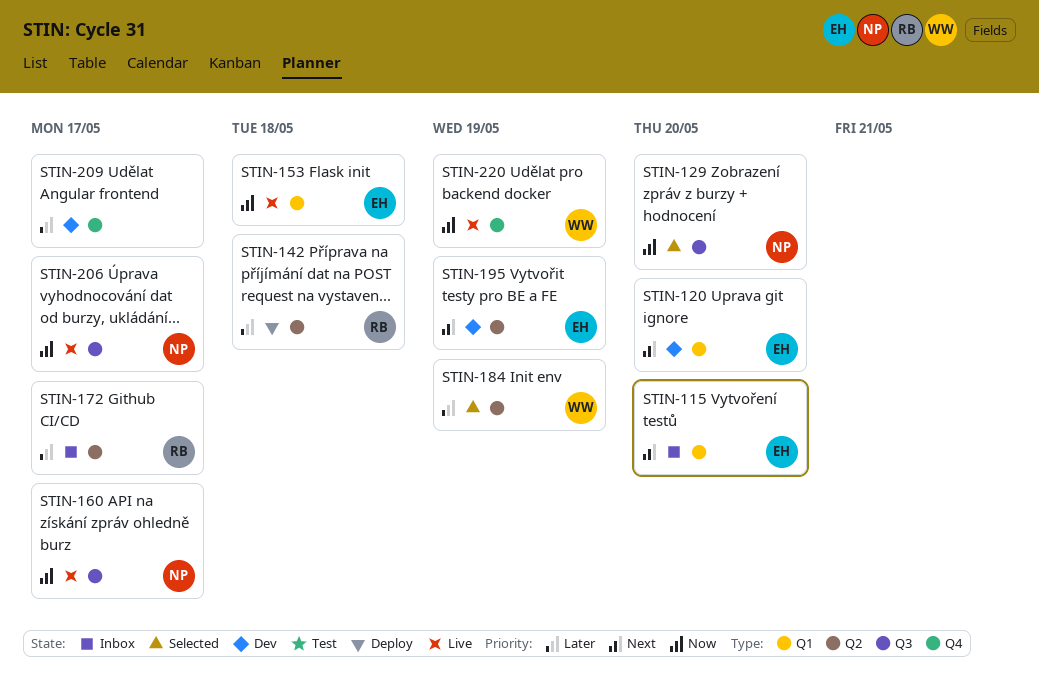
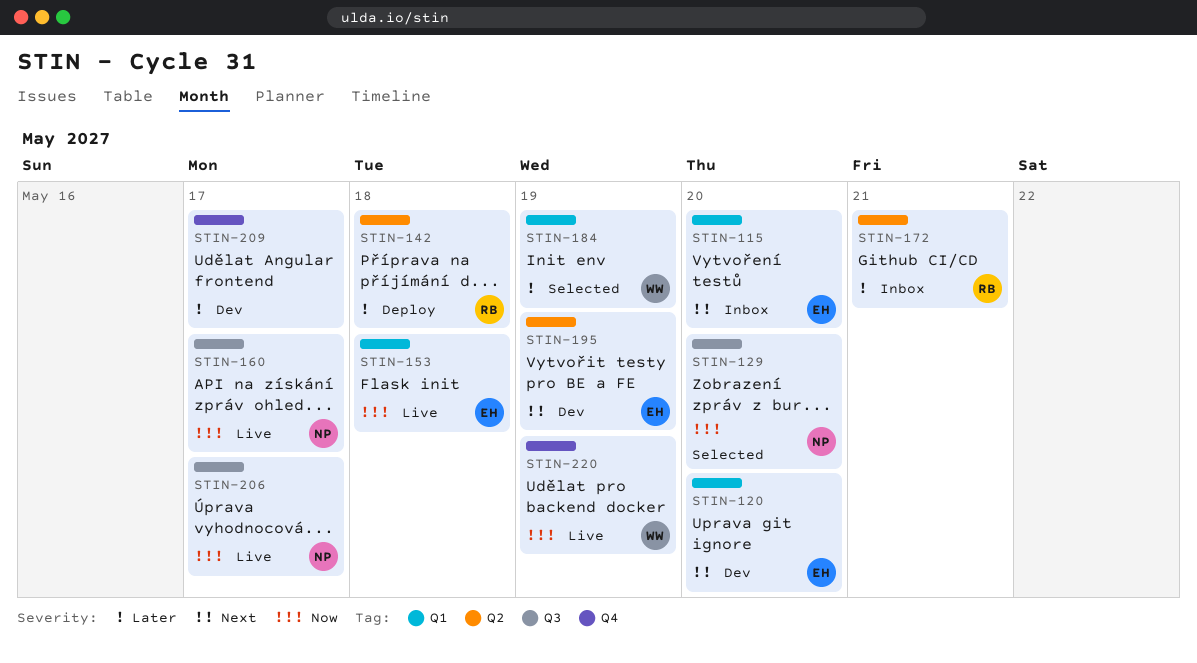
STIN-172, due: May 17 -> May 21
STIN-184, label: Q2 -> Q1

